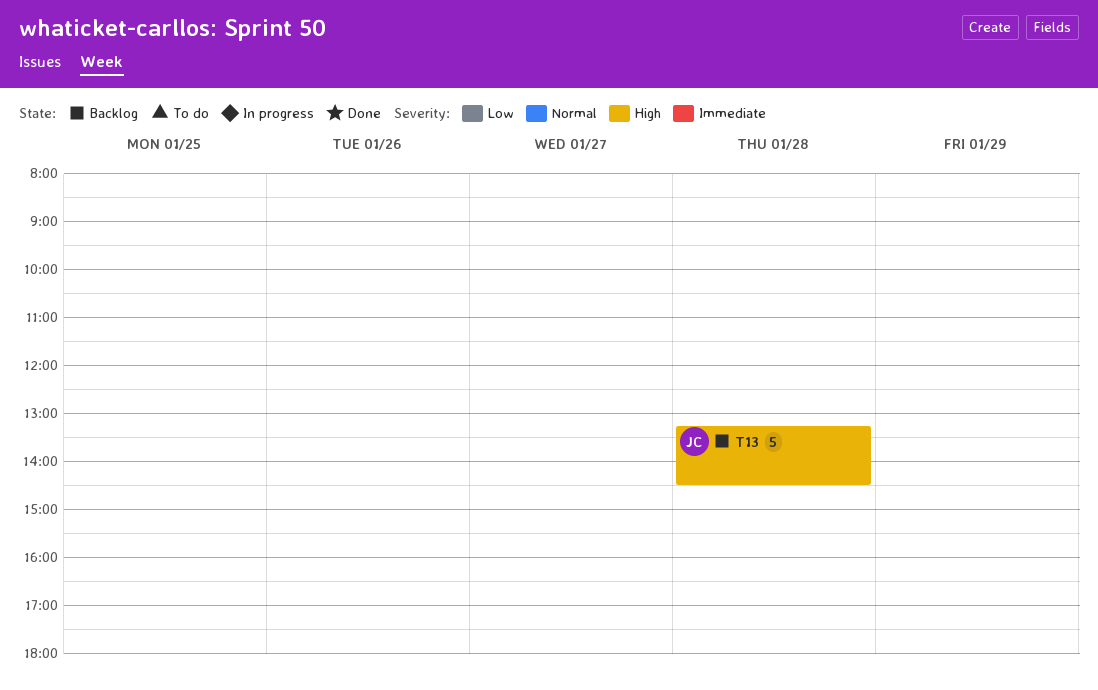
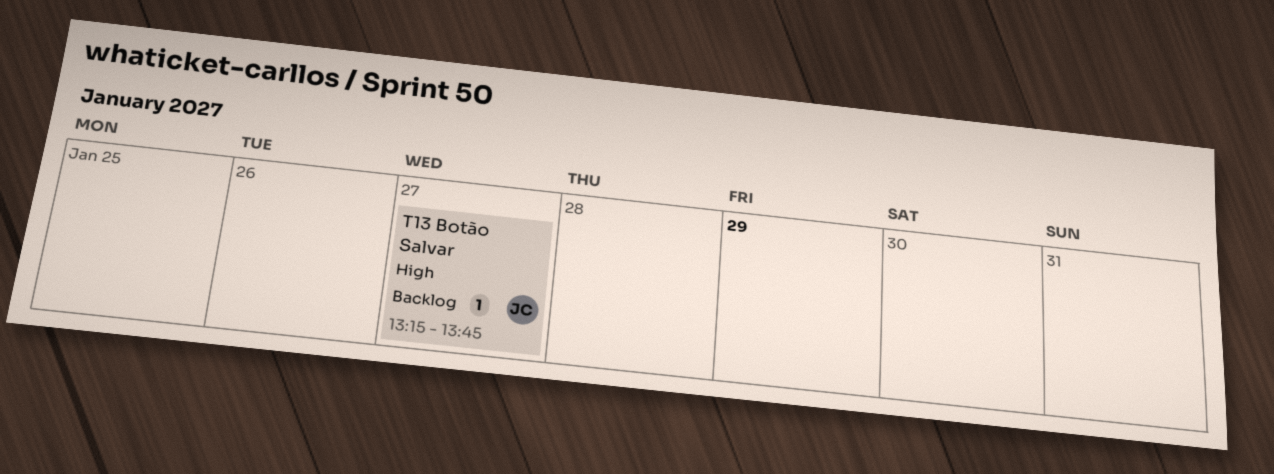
T13, estimate: 5 -> 1
T13, day: Jan 28 -> Jan 27
T13, ends: 14:30 -> 13:45

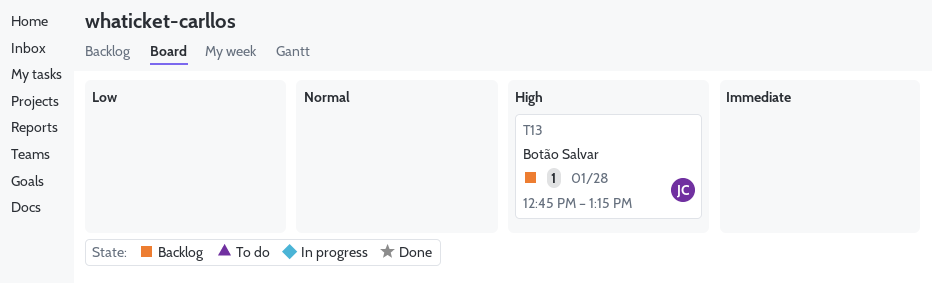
T13, day: Jan 27 -> Jan 28
T13, begins: 13:15 -> 12:45
T13, ends: 13:45 -> 13:15

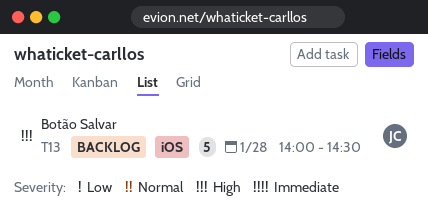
T13, estimate: 1 -> 5
T13, begins: 12:45 -> 14:00
T13, ends: 13:15 -> 14:30

